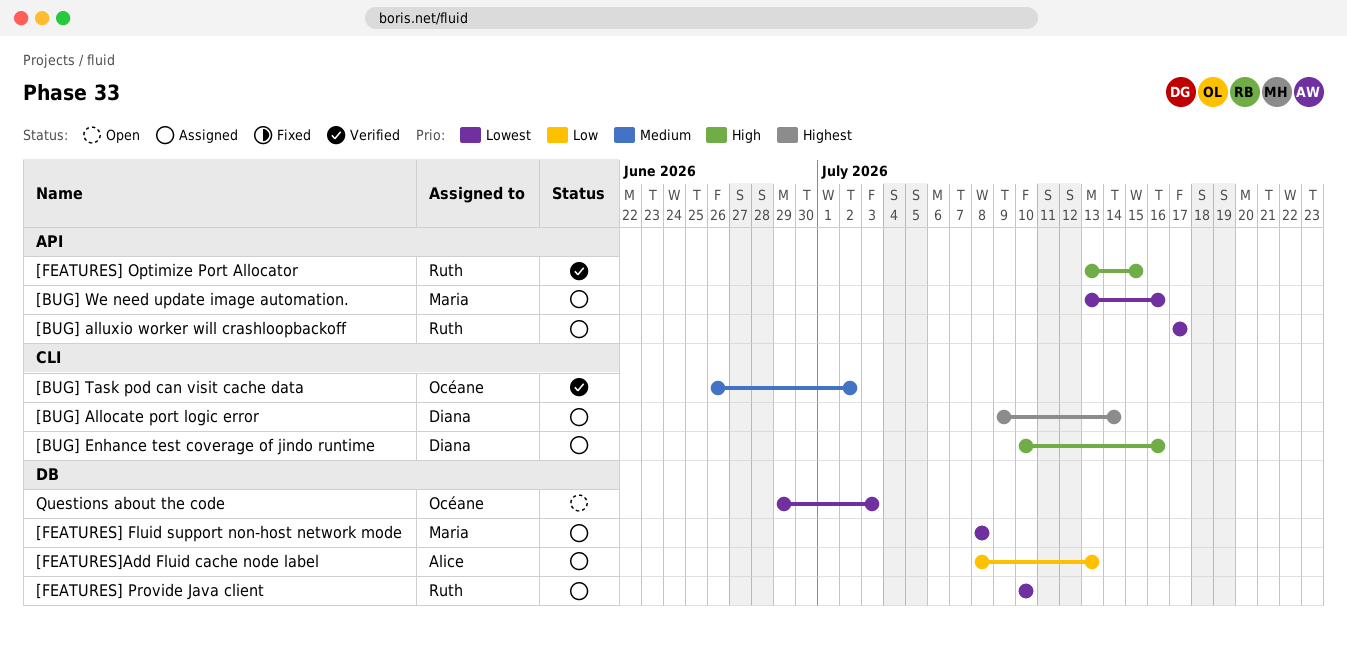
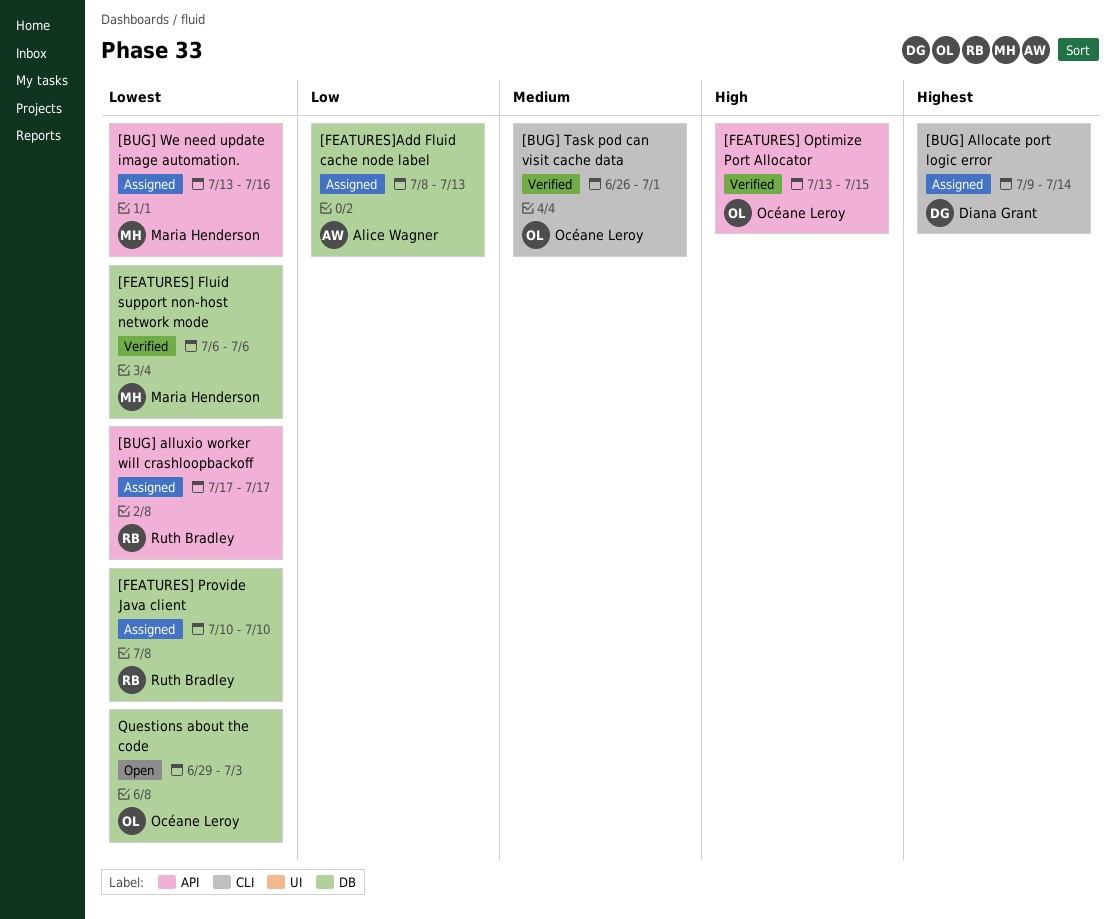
[BUG] Enhance test coverage of jindo runtime: present -> none
[BUG] Task pod can visit cache data, due: Jul 2 -> Jul 1
[FEATURES] Fluid support non-host network mode, status: Assigned -> Verified
[FEATURES] Fluid support non-host network mode, start: Jul 8 -> Jul 6
[FEATURES] Fluid support non-host network mode, due: Jul 8 -> Jul 6
[FEATURES] Optimize Port Allocator, owner: Ruth Bradley -> Océane Leroy

